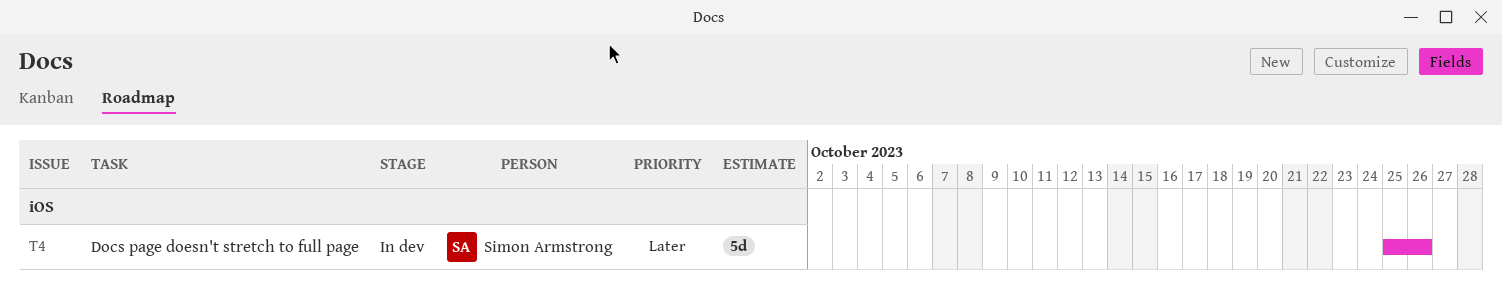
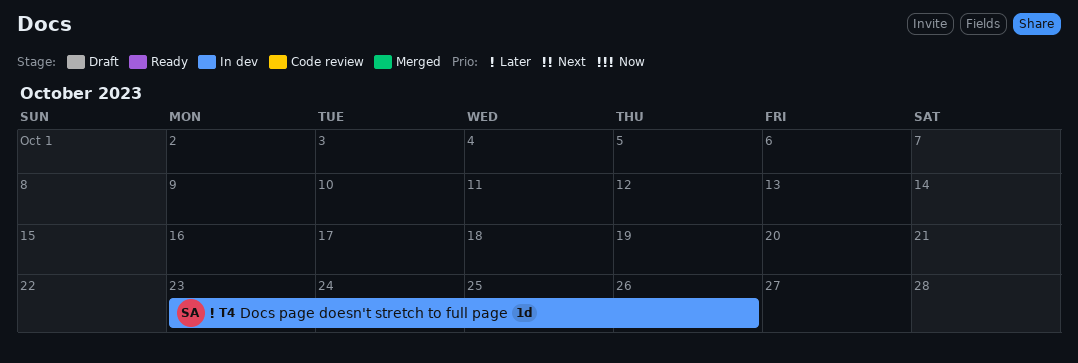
T4, estimate: 5d -> 1d
T4, start: Oct 25 -> Oct 23

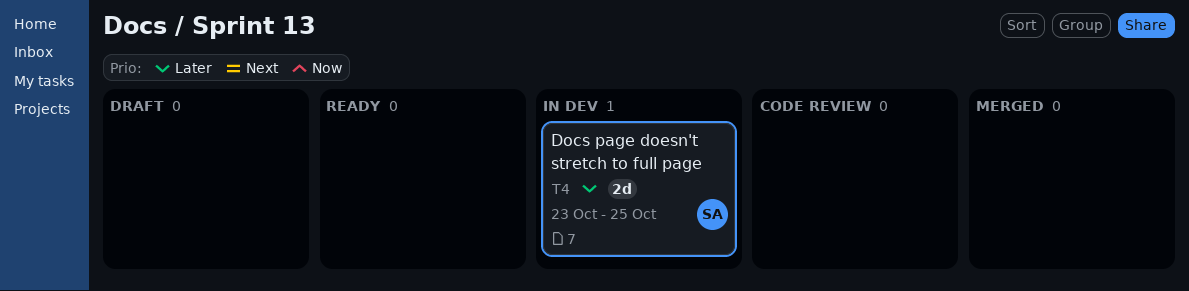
T4, estimate: 1d -> 2d
T4, due: Oct 26 -> Oct 25

